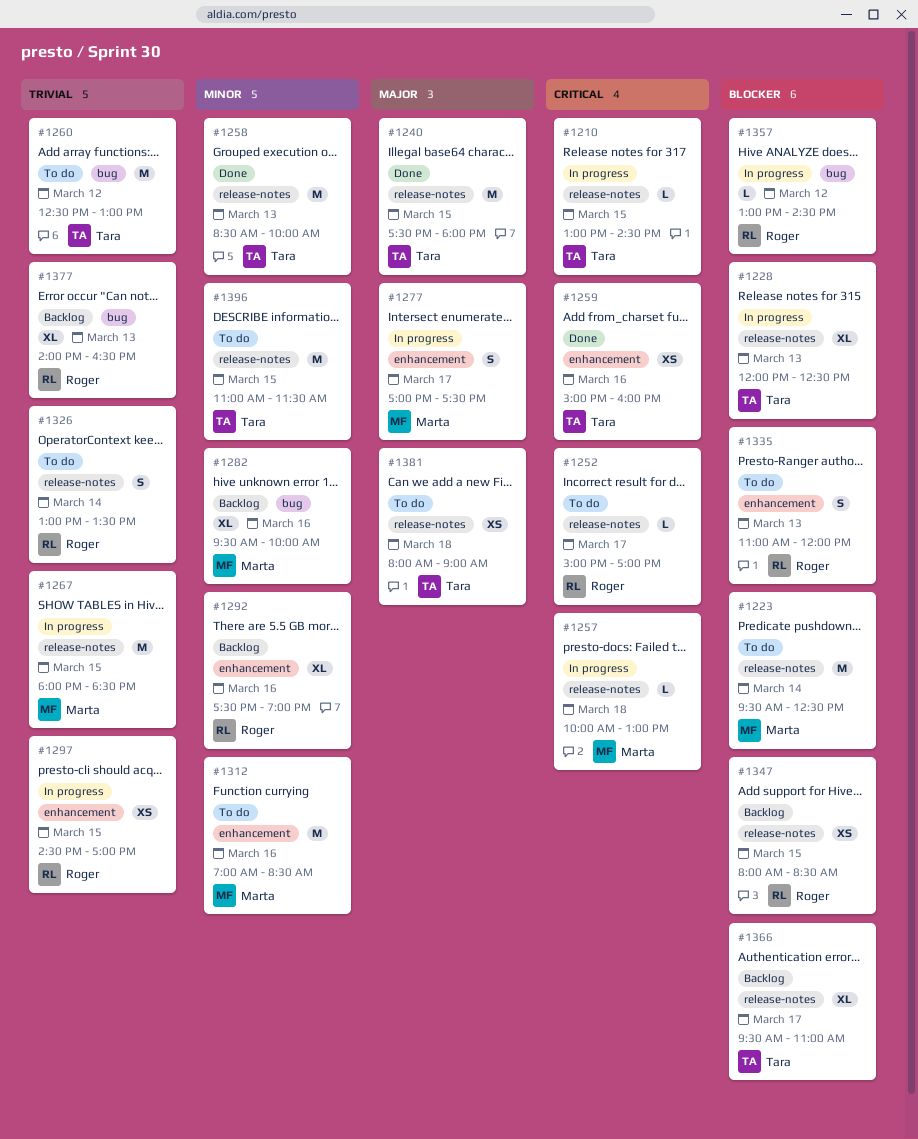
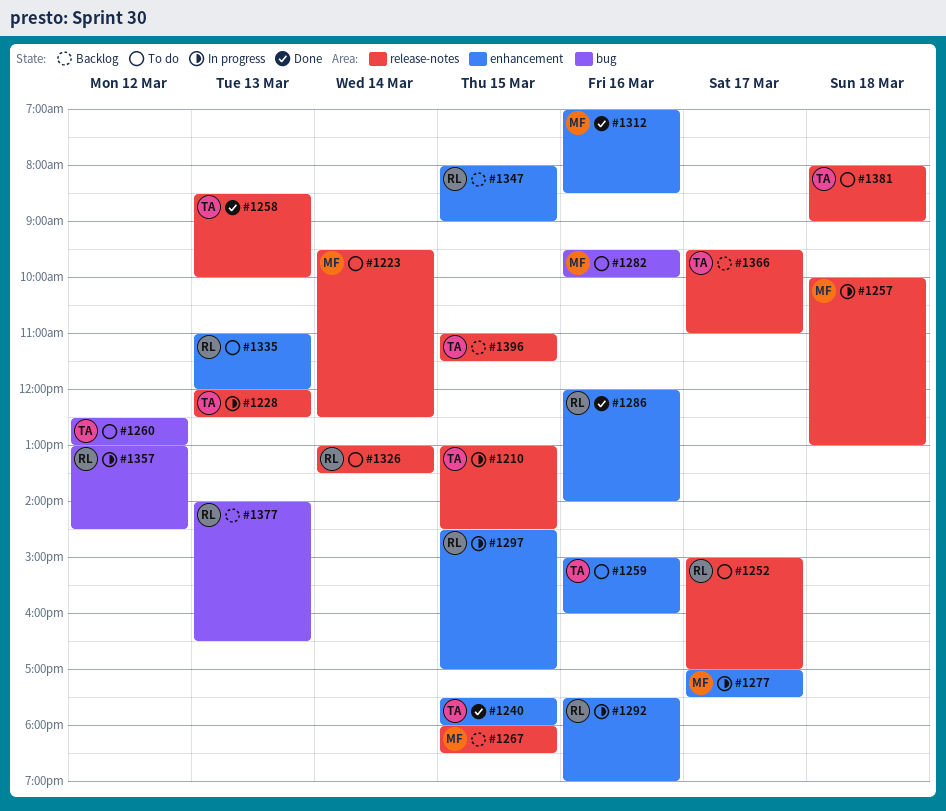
#1240, label: release-notes -> enhancement
#1259, status: Done -> To do
#1267, status: In progress -> Backlog
#1282, status: Backlog -> To do
#1286: none -> present
#1292, status: Backlog -> In progress
#1312, status: To do -> Done
#1347, label: release-notes -> enhancement
#1347, ends: 08:30 -> 09:00
#1396, status: To do -> Backlog

